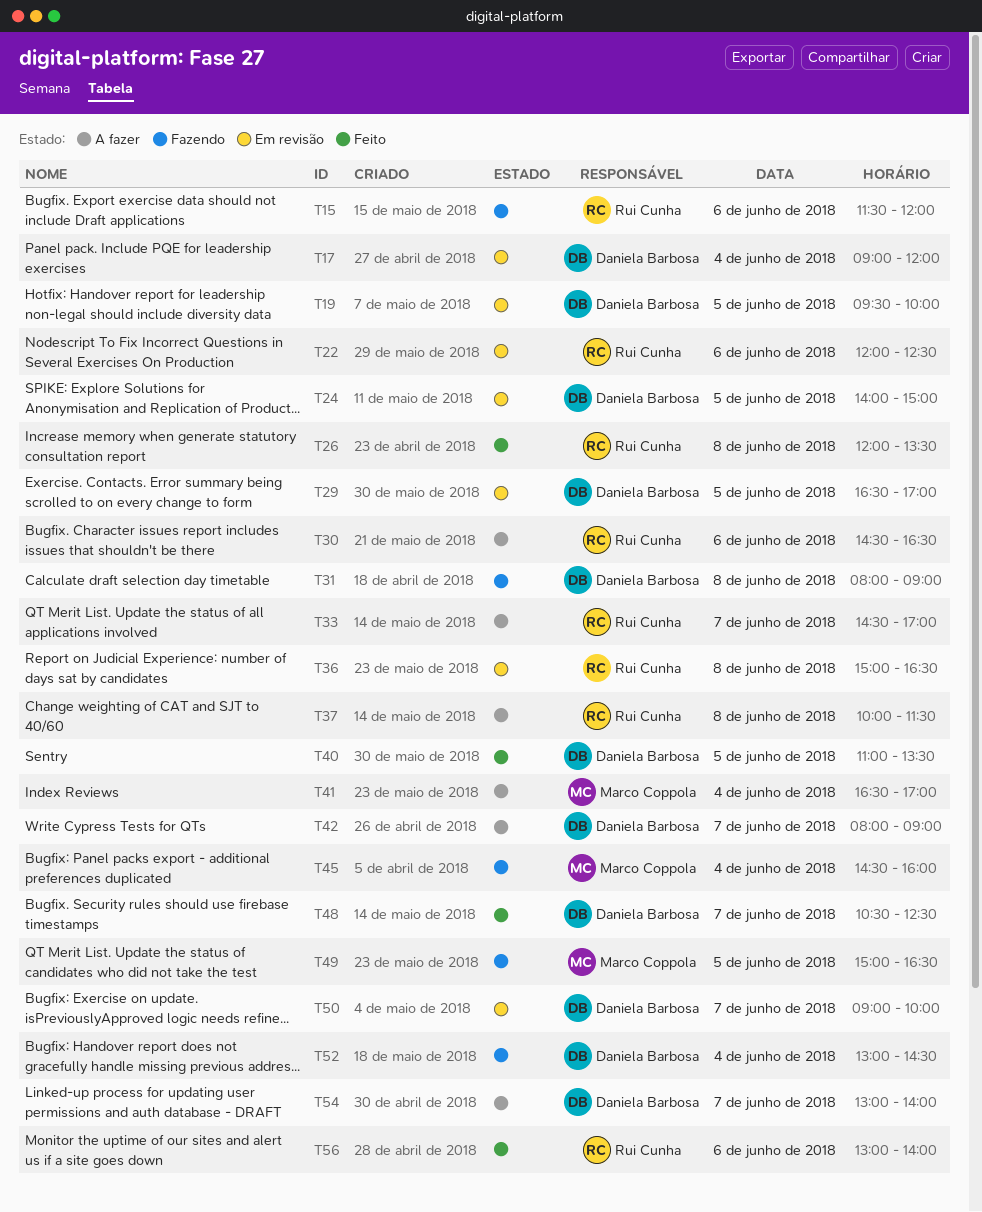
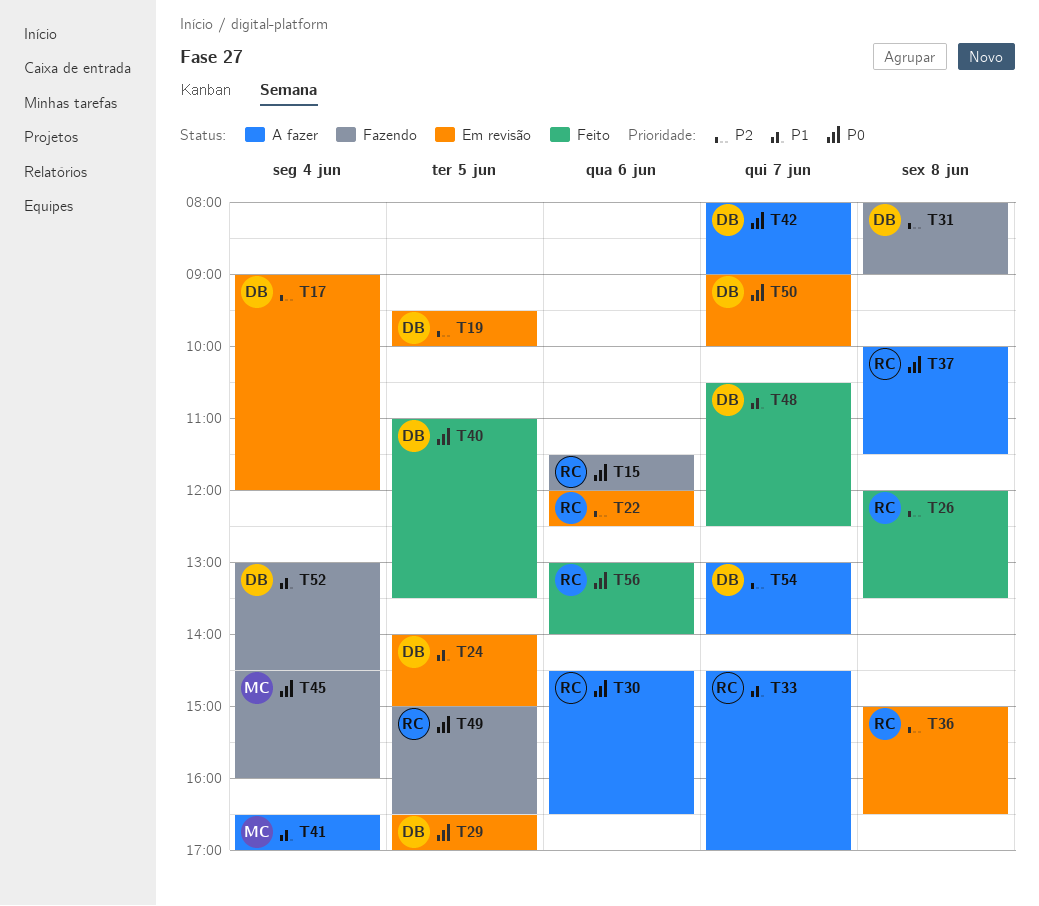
T49, owner: Marco Coppola -> Rui Cunha

